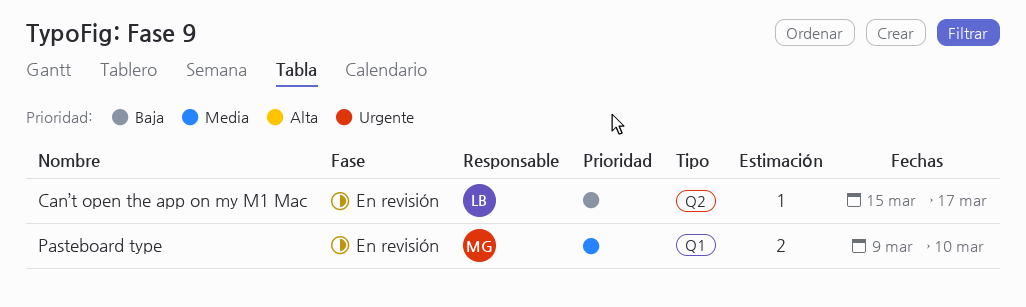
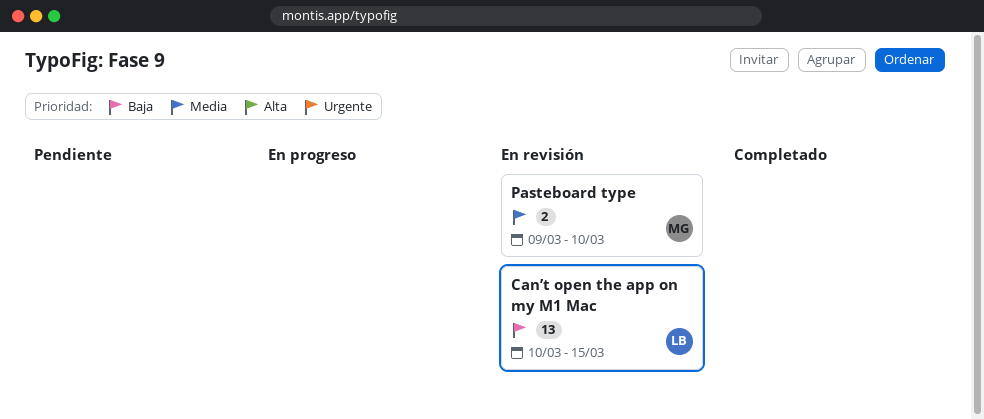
Can’t open the app on my M1 Mac, estimate: 1 -> 13
Can’t open the app on my M1 Mac, start: Mar 15 -> Mar 10
Can’t open the app on my M1 Mac, due: Mar 17 -> Mar 15

